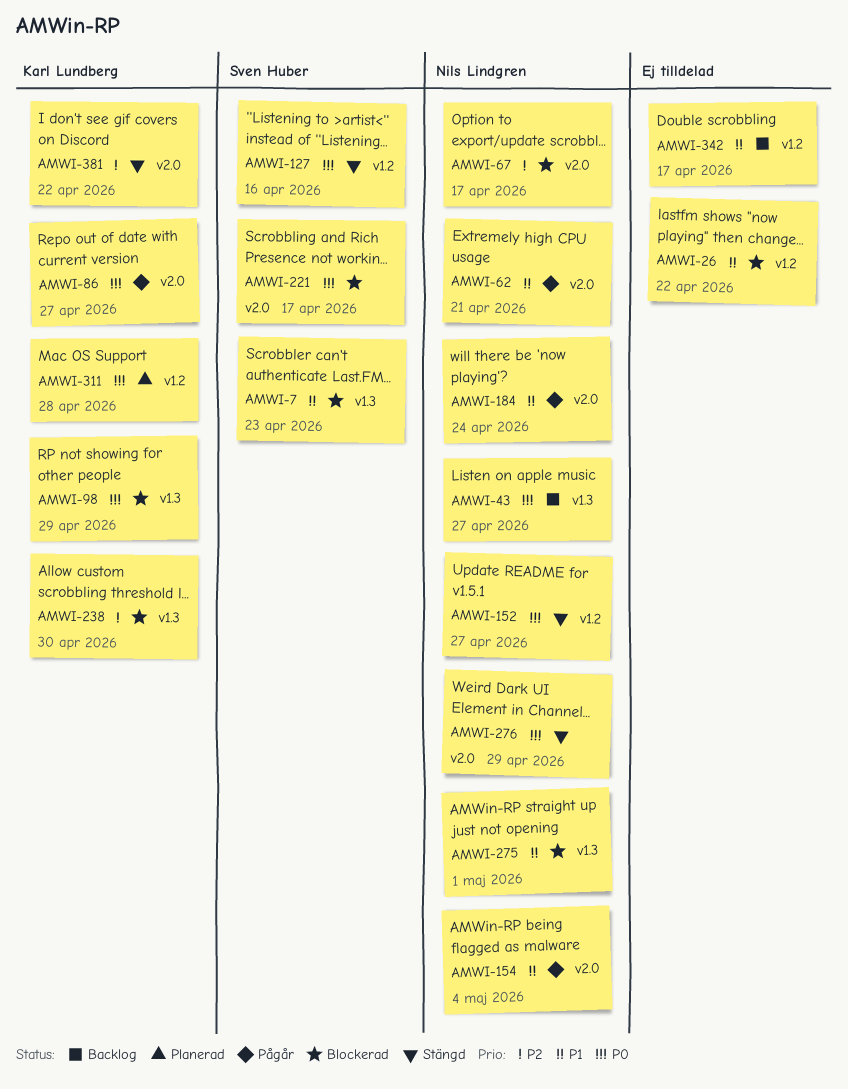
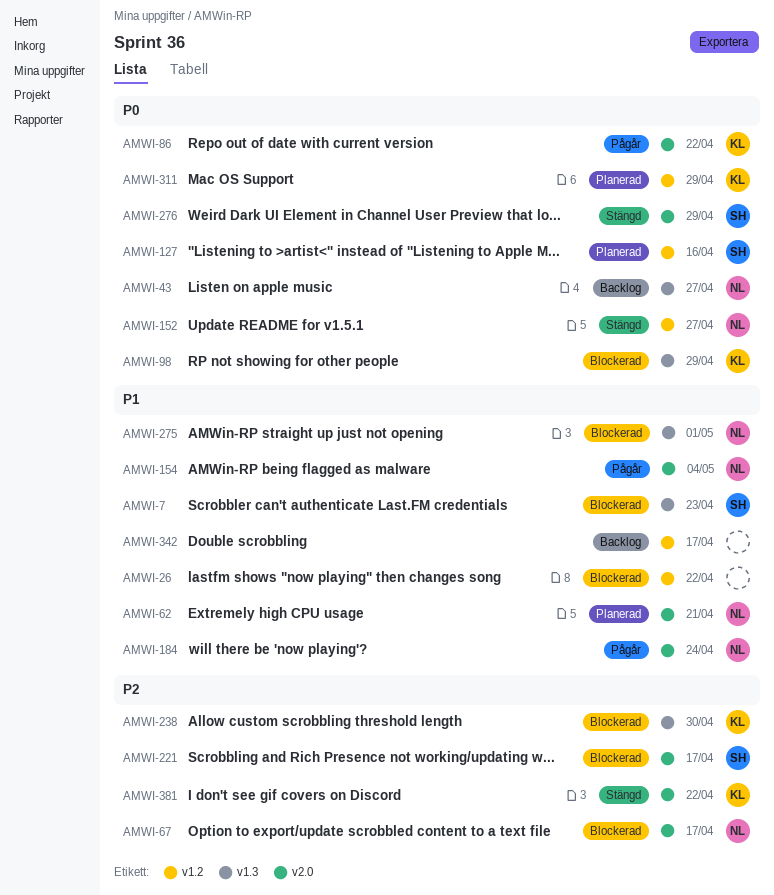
AMWI-62, status: Pågår -> Planerad
AMWI-86, due: Apr 27 -> Apr 22
AMWI-127, status: Stängd -> Planerad
AMWI-221, priority: P0 -> P2
AMWI-276, owner: Nils Lindgren -> Sven Huber
AMWI-311, due: Apr 28 -> Apr 29

